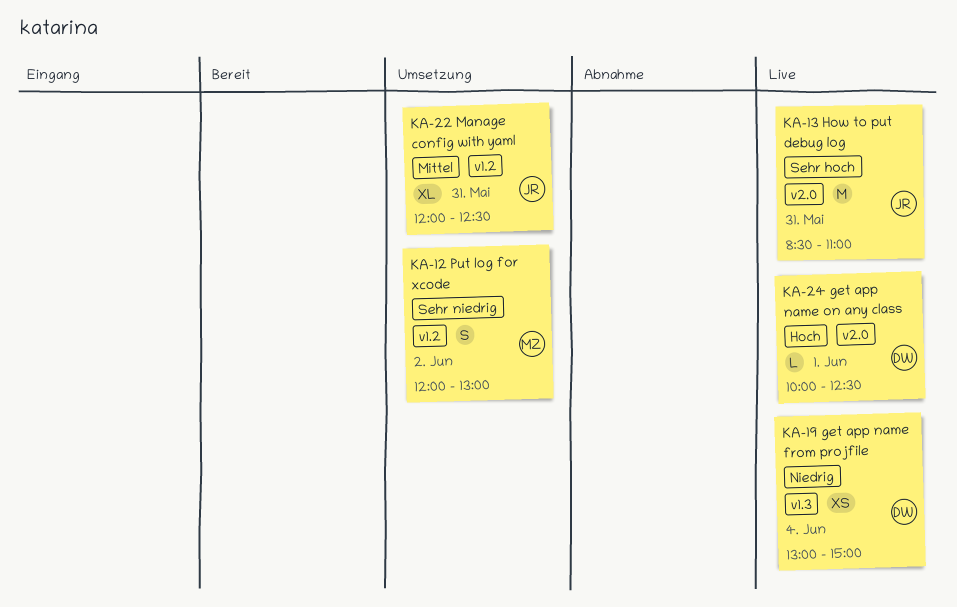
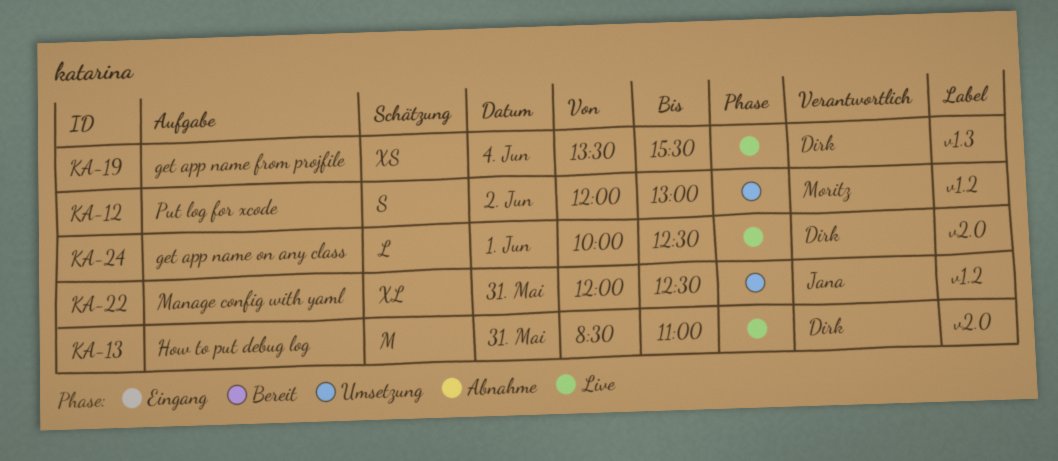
KA-13, owner: Jana -> Dirk
KA-19, begins: 13:00 -> 13:30
KA-19, ends: 15:00 -> 15:30

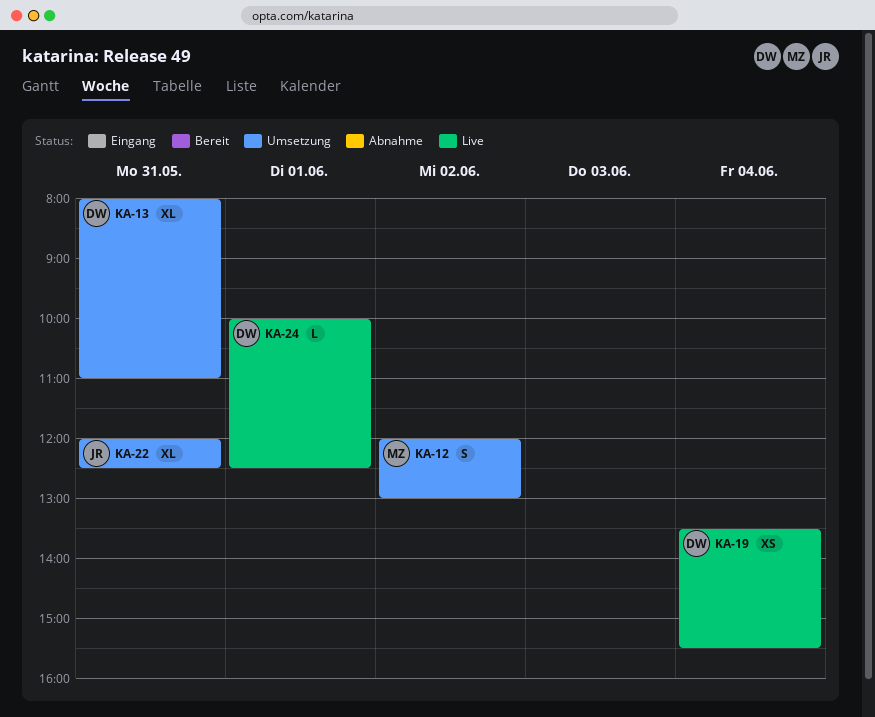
KA-13, status: Live -> Umsetzung
KA-13, estimate: M -> XL
KA-13, begins: 08:30 -> 08:00

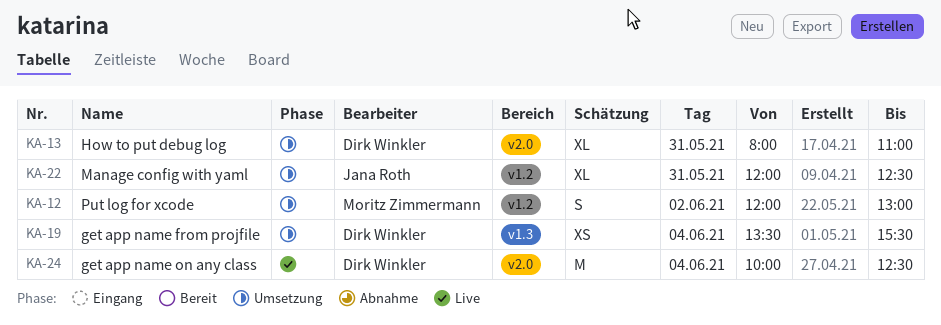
KA-19, status: Live -> Umsetzung
KA-24, estimate: L -> M
KA-24, day: Jun 1 -> Jun 4

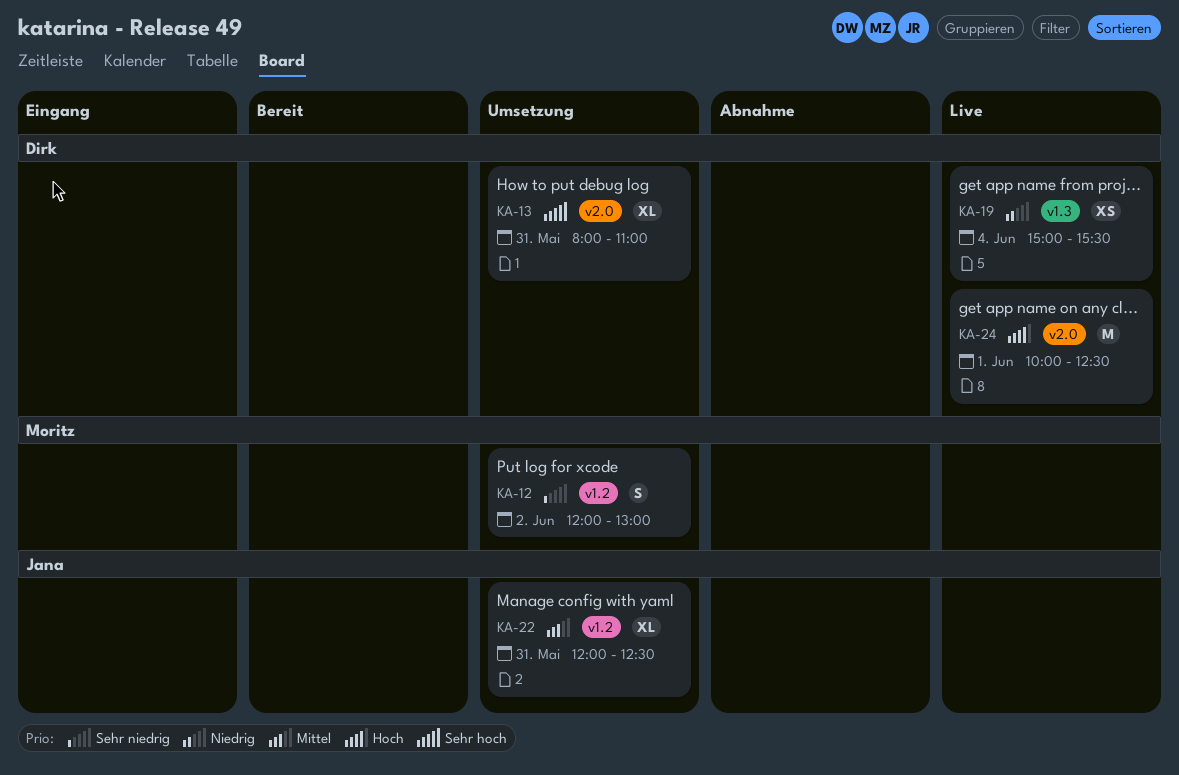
KA-19, status: Umsetzung -> Live
KA-19, begins: 13:30 -> 15:00
KA-24, day: Jun 4 -> Jun 1

